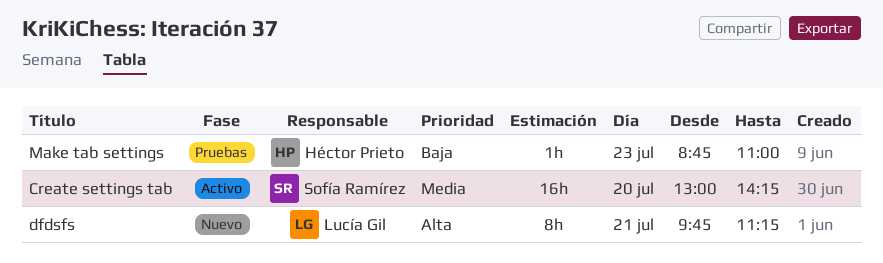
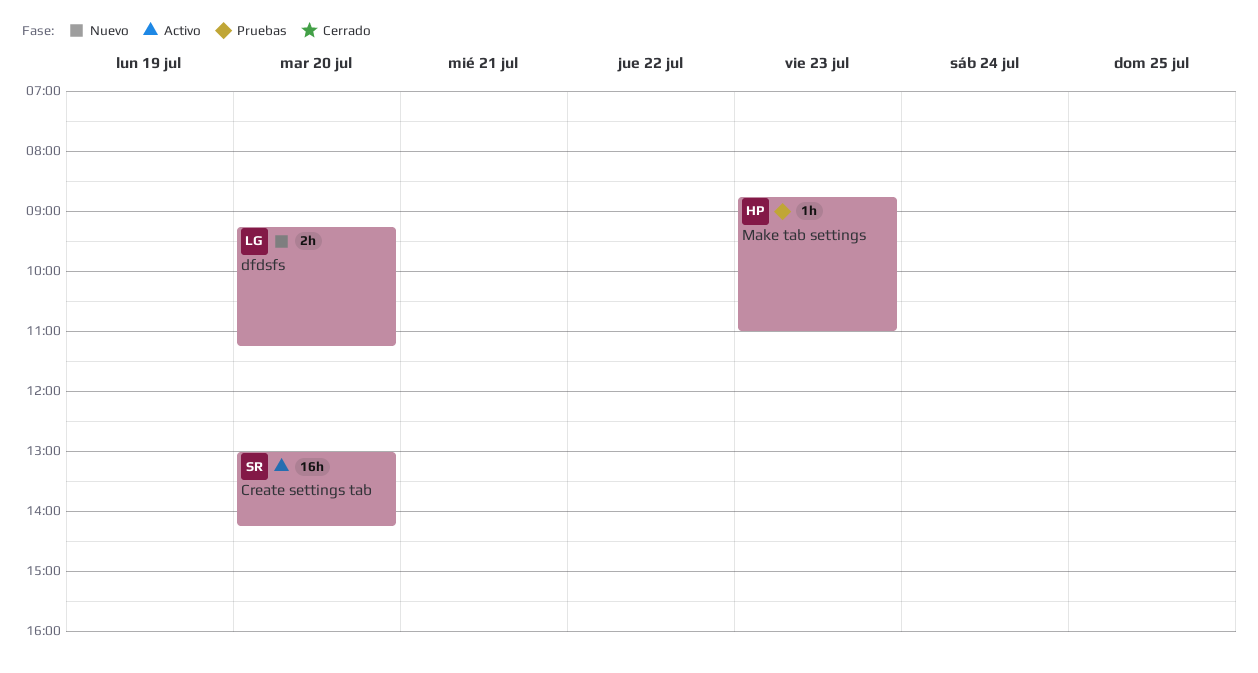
dfdsfs, estimate: 8h -> 2h
dfdsfs, day: Jul 21 -> Jul 20
dfdsfs, begins: 09:45 -> 09:15

